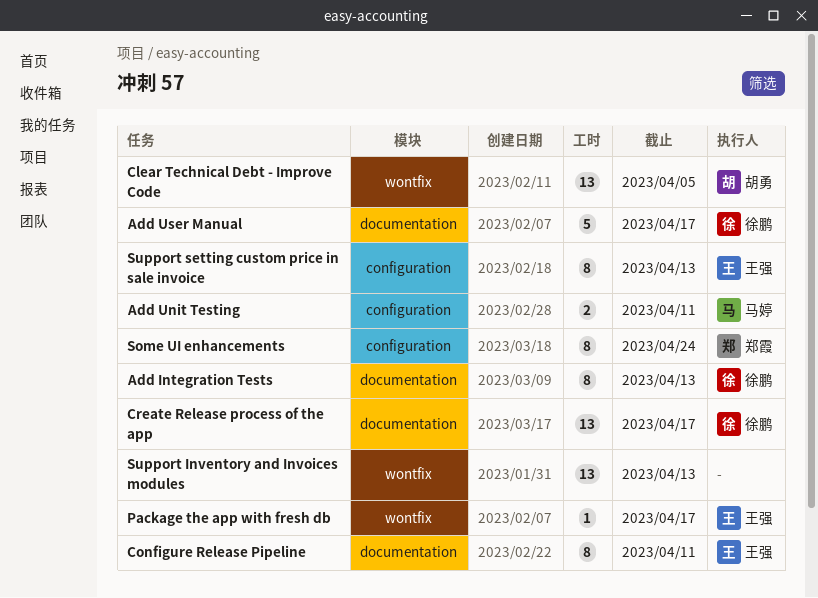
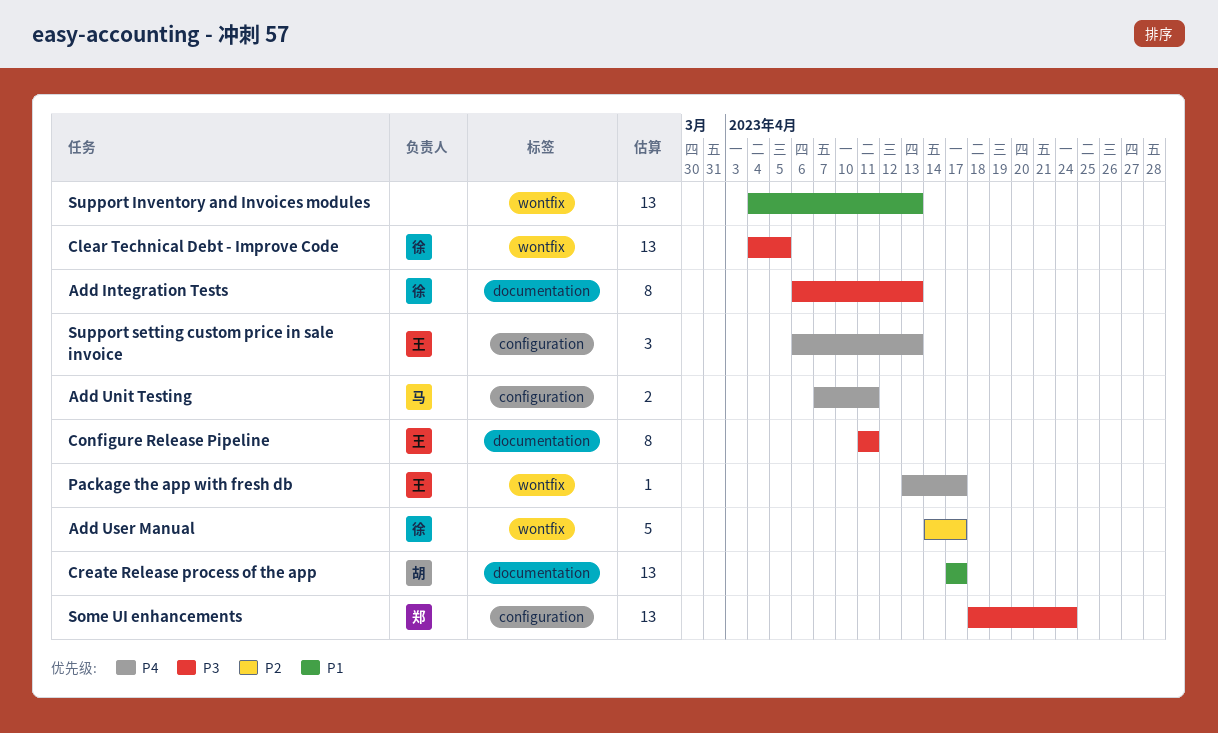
Add User Manual, label: documentation -> wontfix
Clear Technical Debt - Improve Code, owner: 胡勇 -> 徐鹏
Create Release process of the app, owner: 徐鹏 -> 胡勇
Some UI enhancements, estimate: 8 -> 13
Support setting custom price in sale invoice, estimate: 8 -> 3

